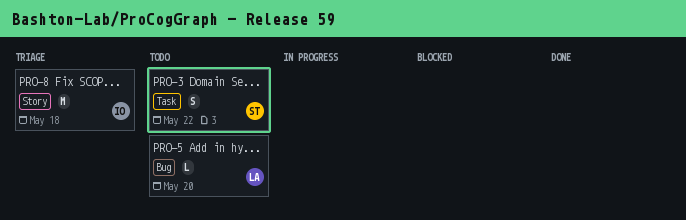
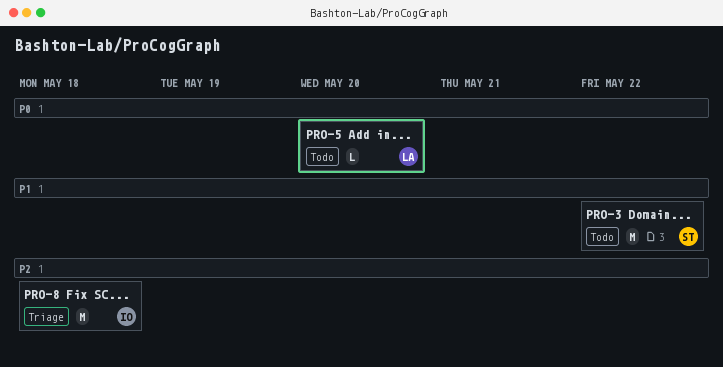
PRO-3, estimate: S -> M

